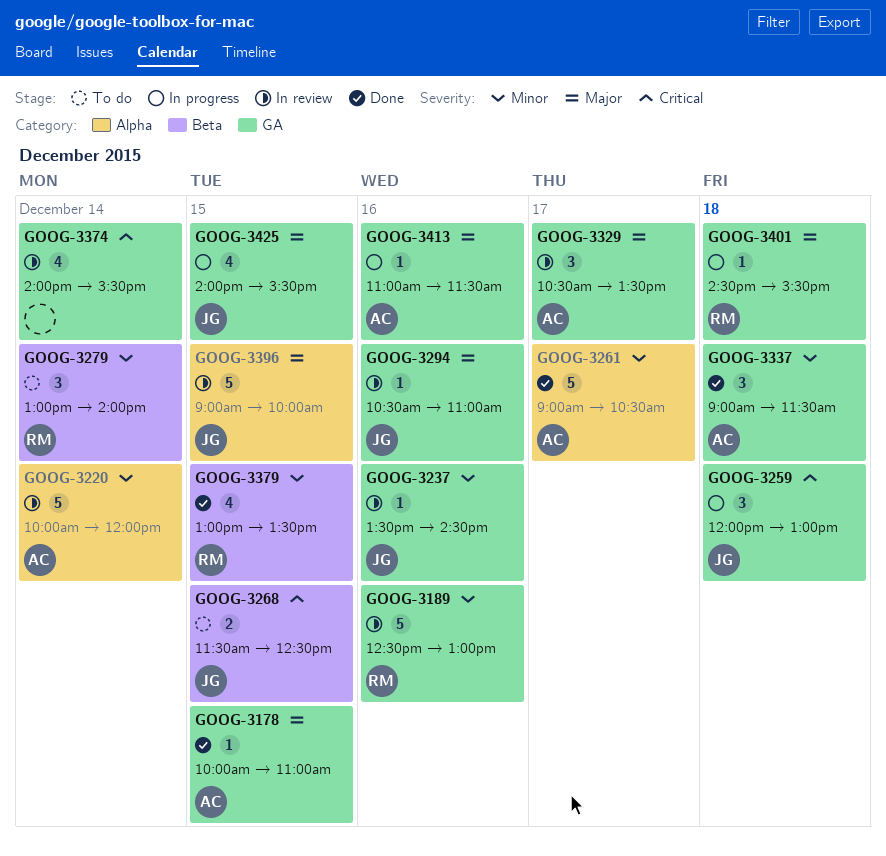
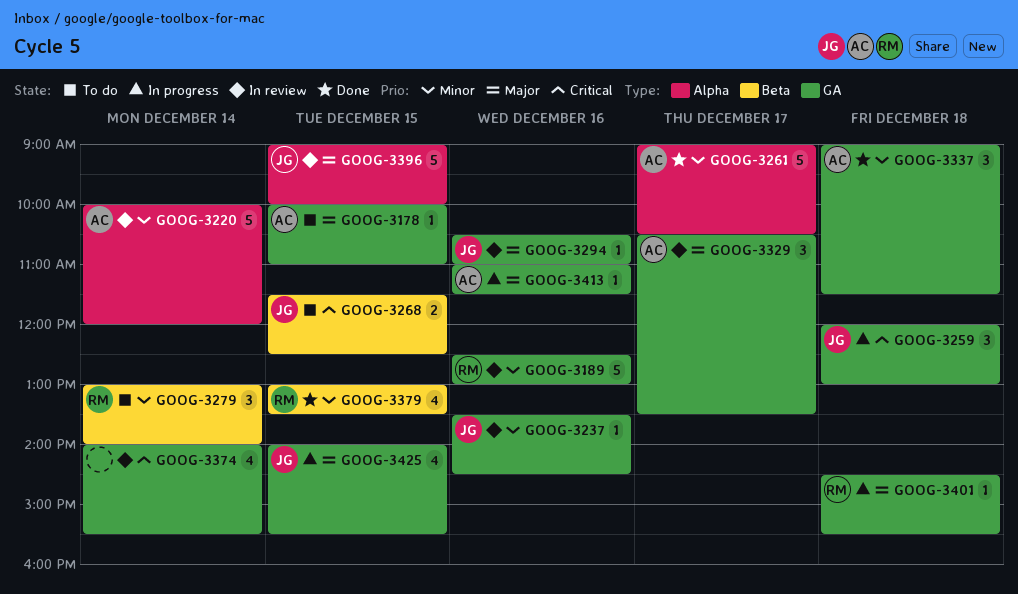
GOOG-3178, status: Done -> To do

